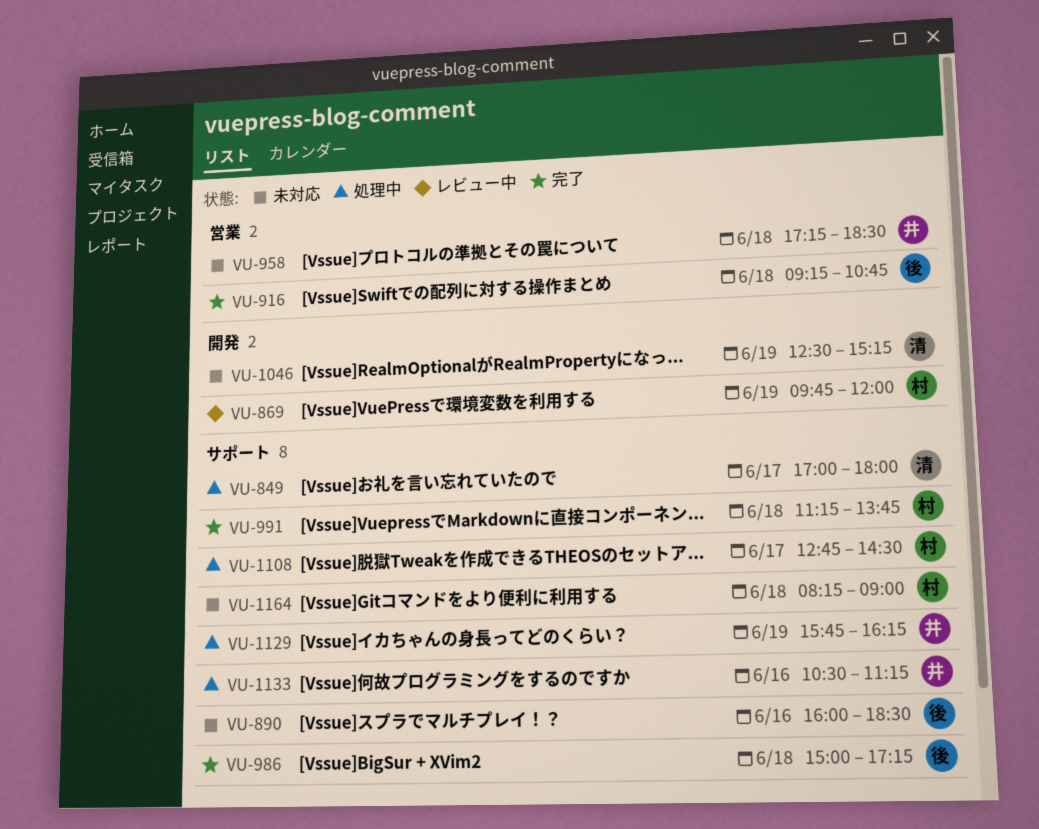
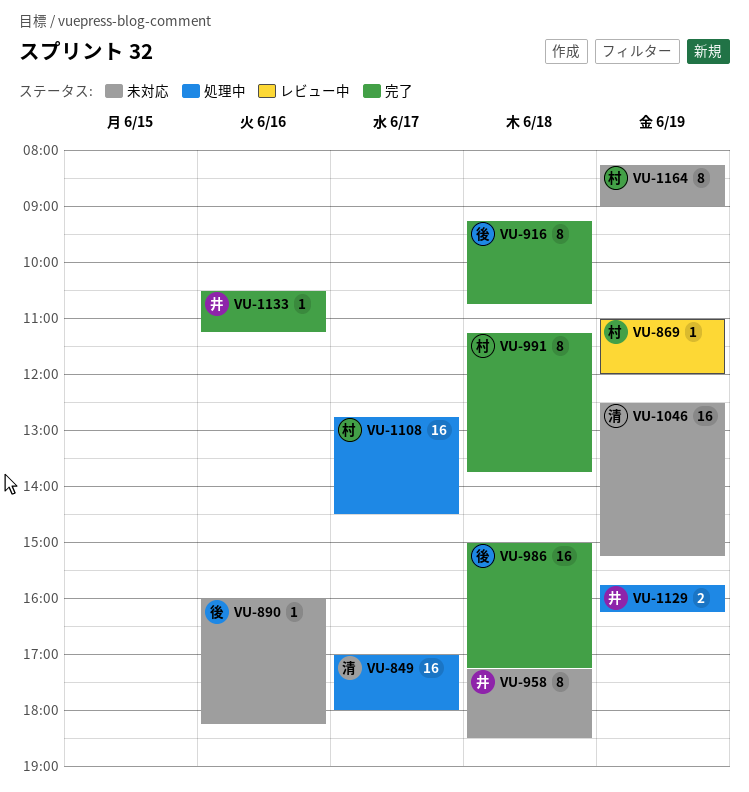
VU-869, begins: 09:45 -> 11:00
VU-890, ends: 18:30 -> 18:15
VU-1133, status: 処理中 -> 完了
VU-1164, day: Jun 18 -> Jun 19

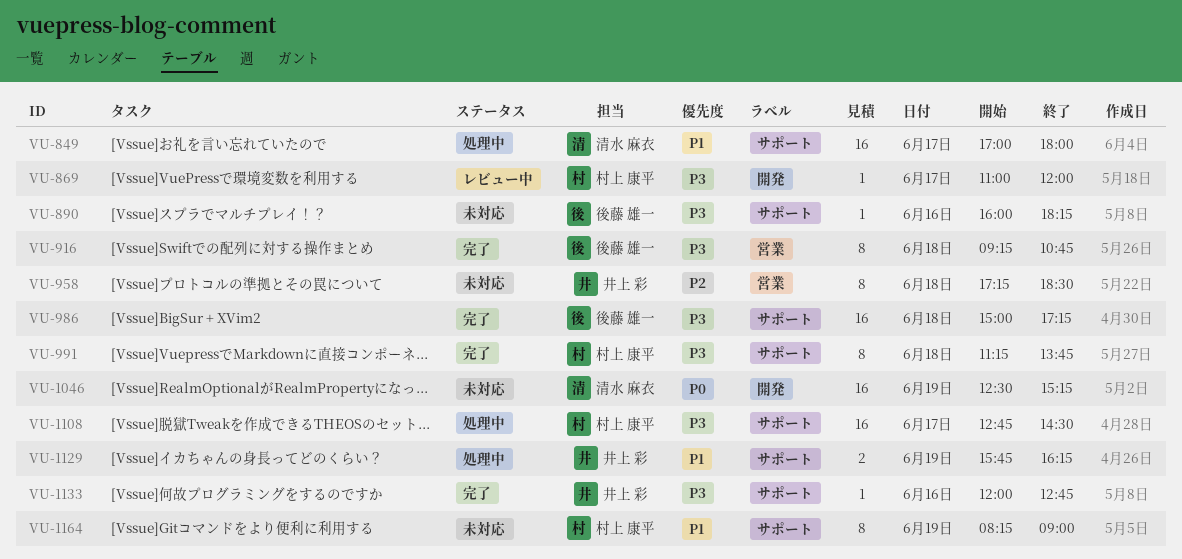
VU-869, day: Jun 19 -> Jun 17
VU-1133, begins: 10:30 -> 12:00
VU-1133, ends: 11:15 -> 12:45

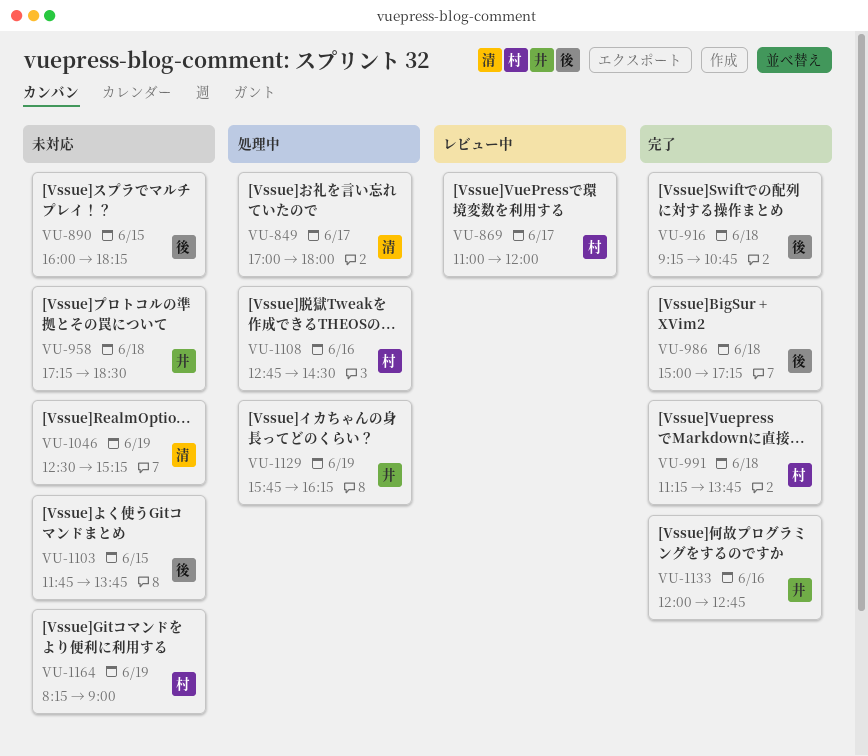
VU-890, day: Jun 16 -> Jun 15
VU-1103: none -> present
VU-1108, day: Jun 17 -> Jun 16

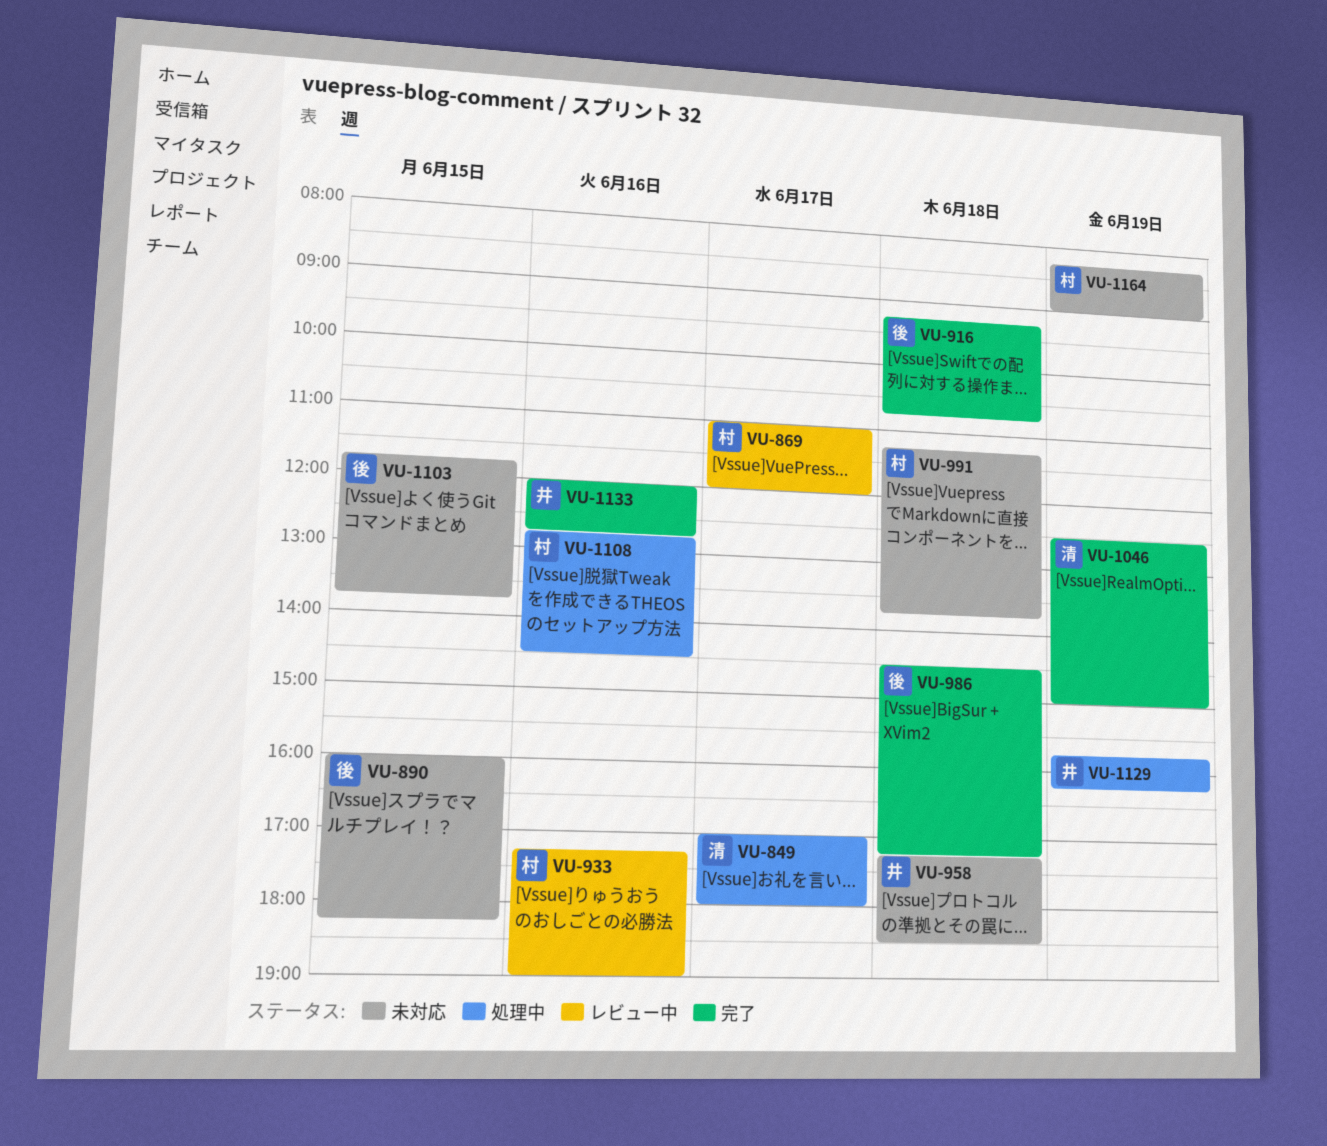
VU-933: none -> present
VU-986, begins: 15:00 -> 14:30
VU-991, status: 完了 -> 未対応
VU-1046, status: 未対応 -> 完了
VU-1046, ends: 15:15 -> 15:00

